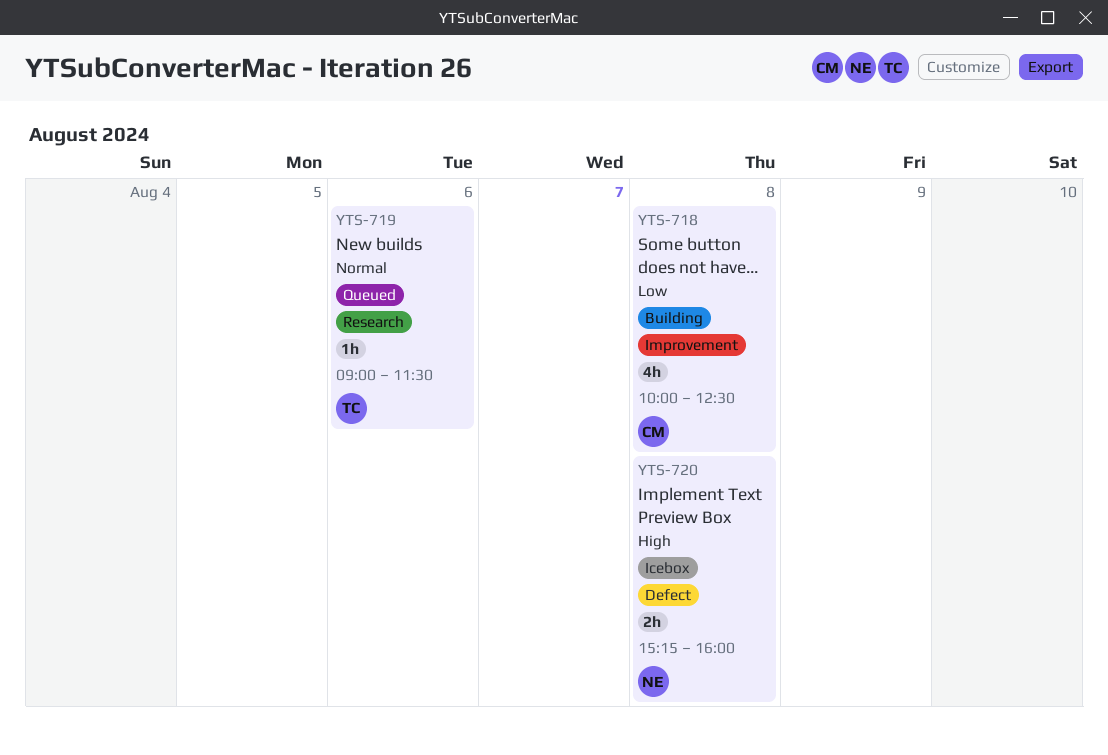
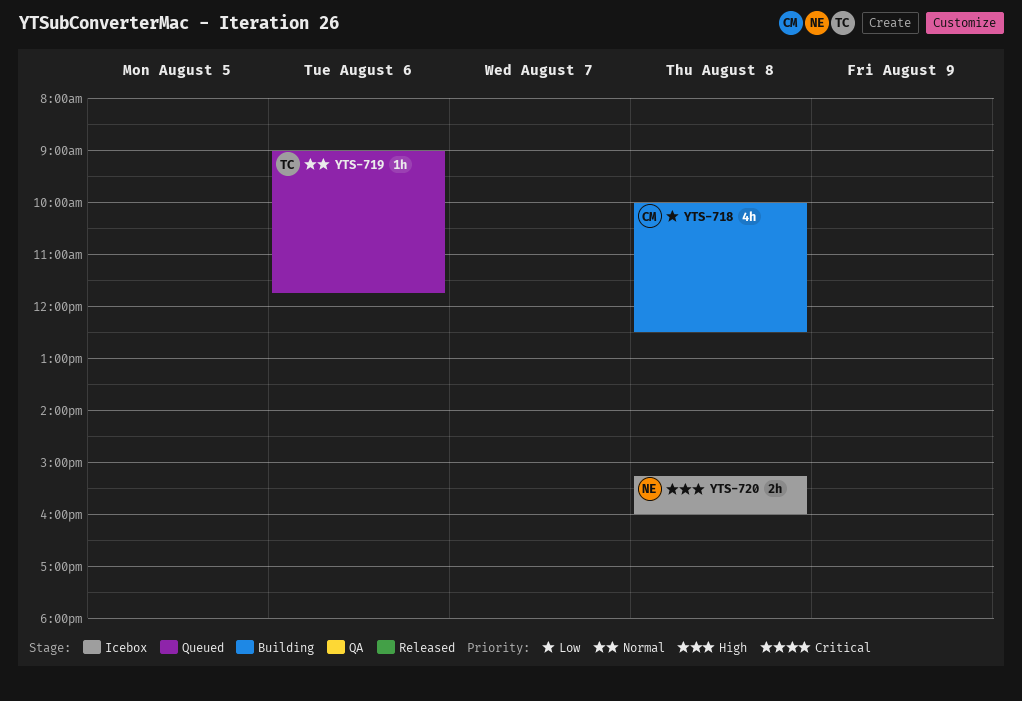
YTS-719, ends: 11:30 -> 11:45

